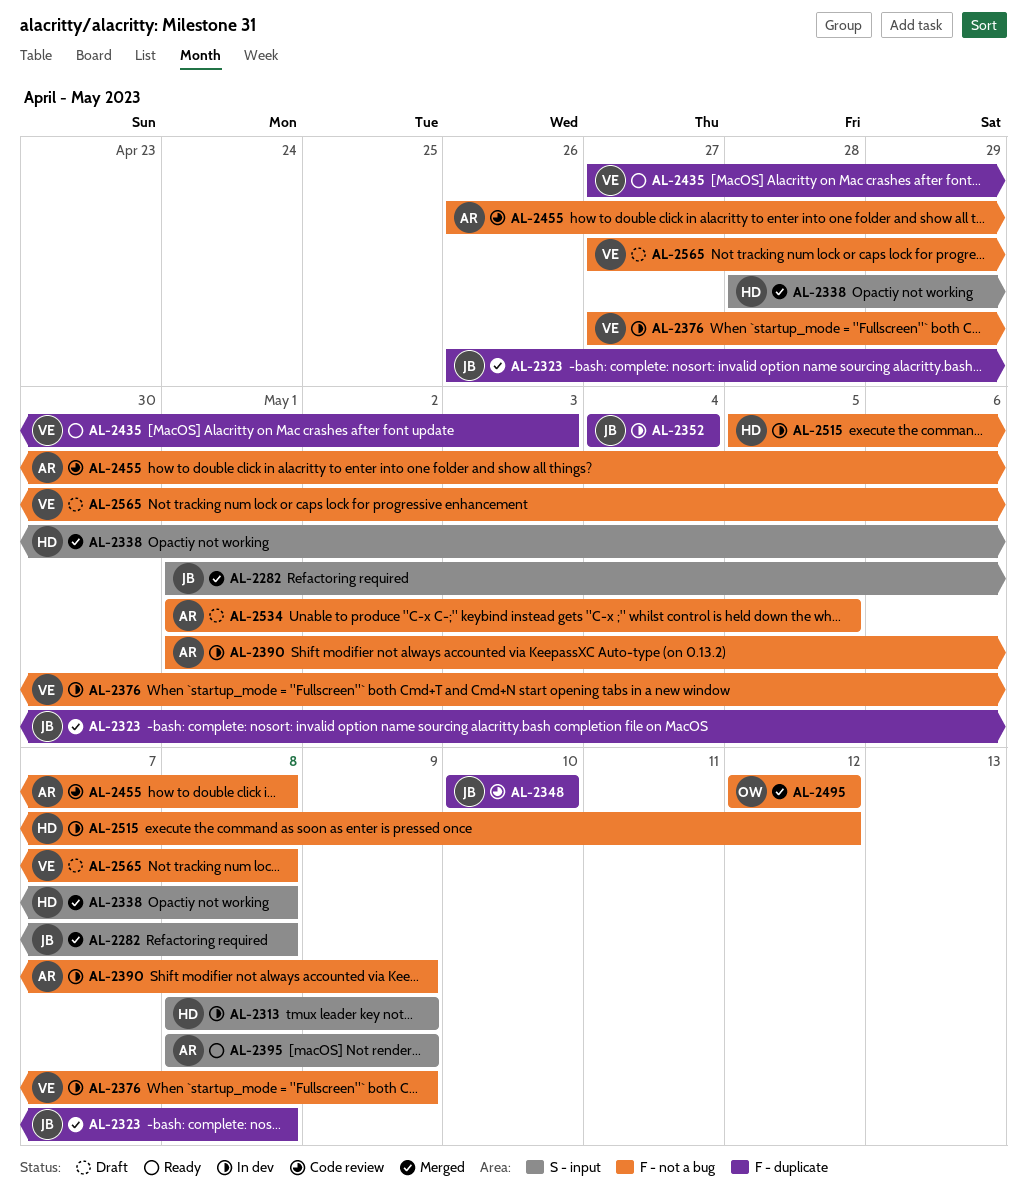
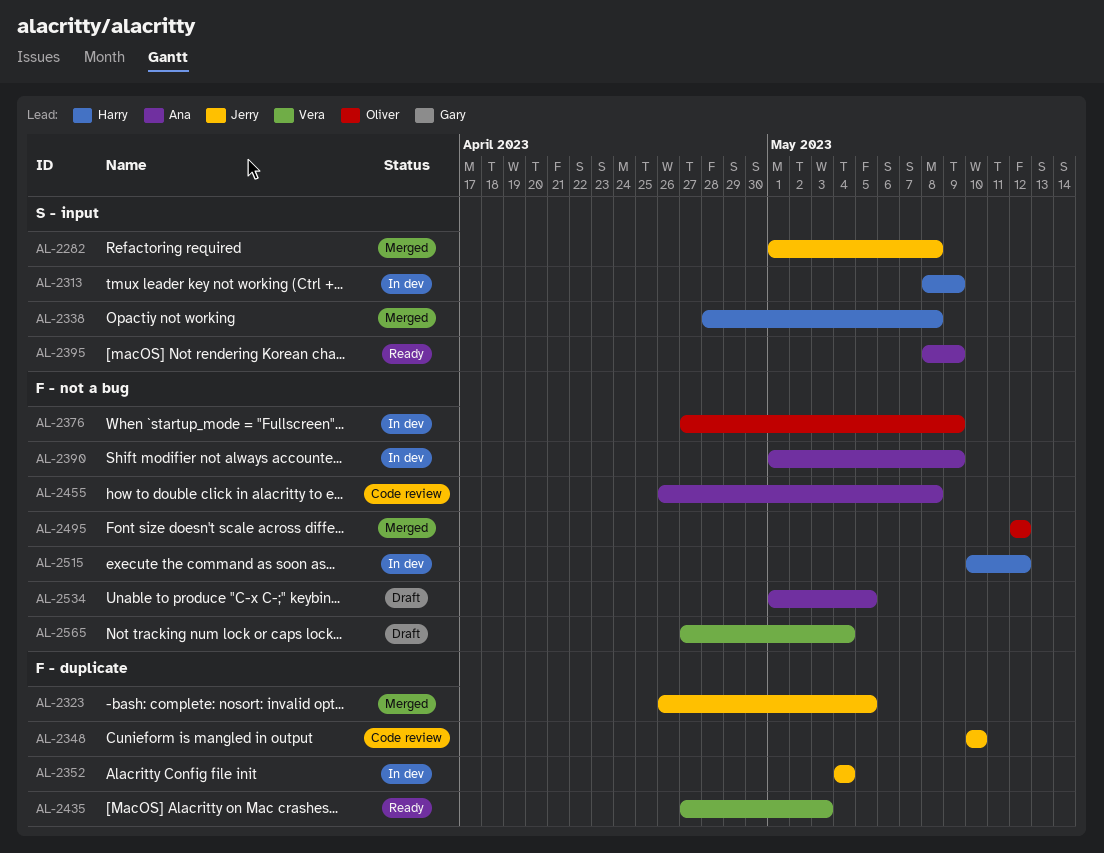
AL-2323, due: May 8 -> May 5
AL-2376, owner: Vera -> Oliver
AL-2515, start: May 5 -> May 10
AL-2565, due: May 8 -> May 4

